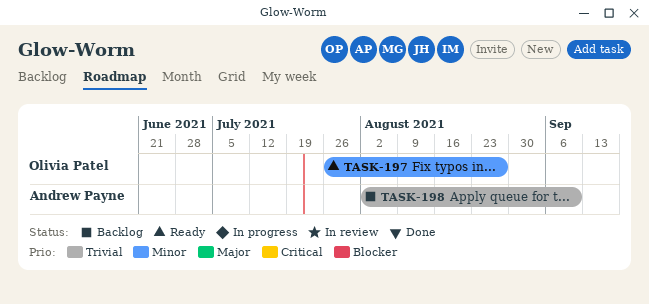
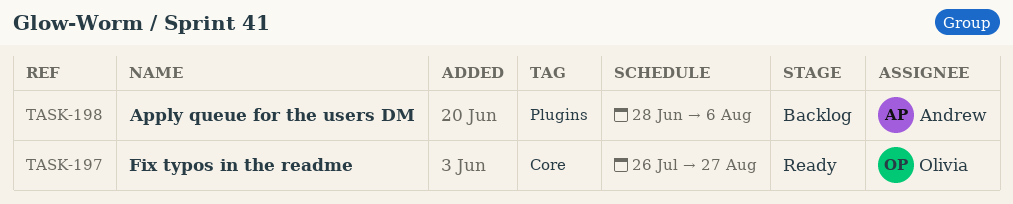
TASK-198, start: Aug 2 -> Jun 28
TASK-198, due: Sep 10 -> Aug 6

